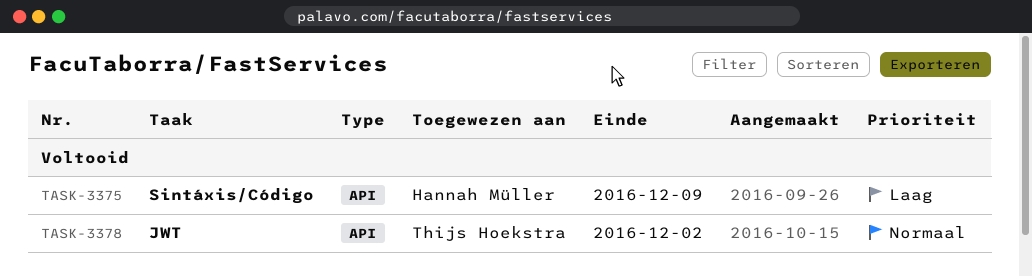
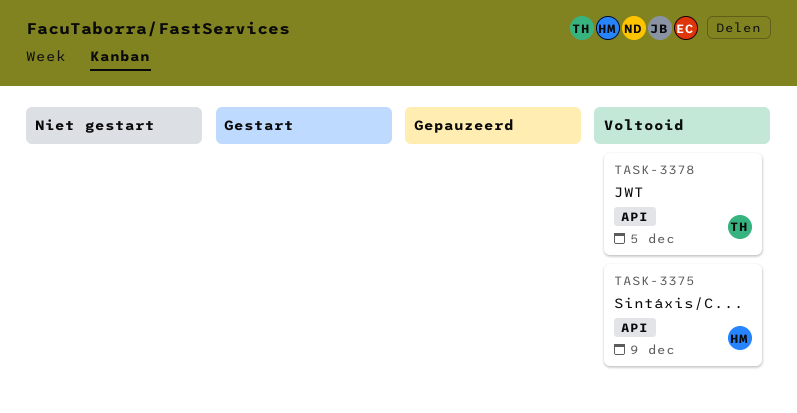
TASK-3378, due: Dec 2 -> Dec 5

